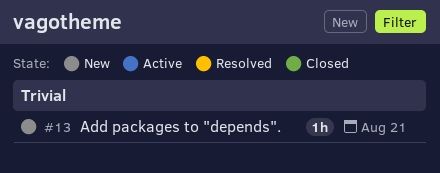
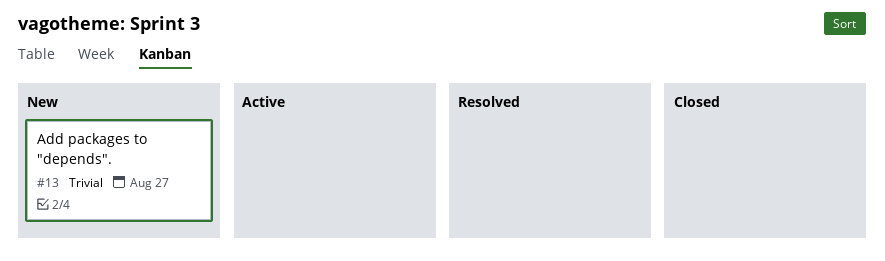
#13, due: Aug 21 -> Aug 27

